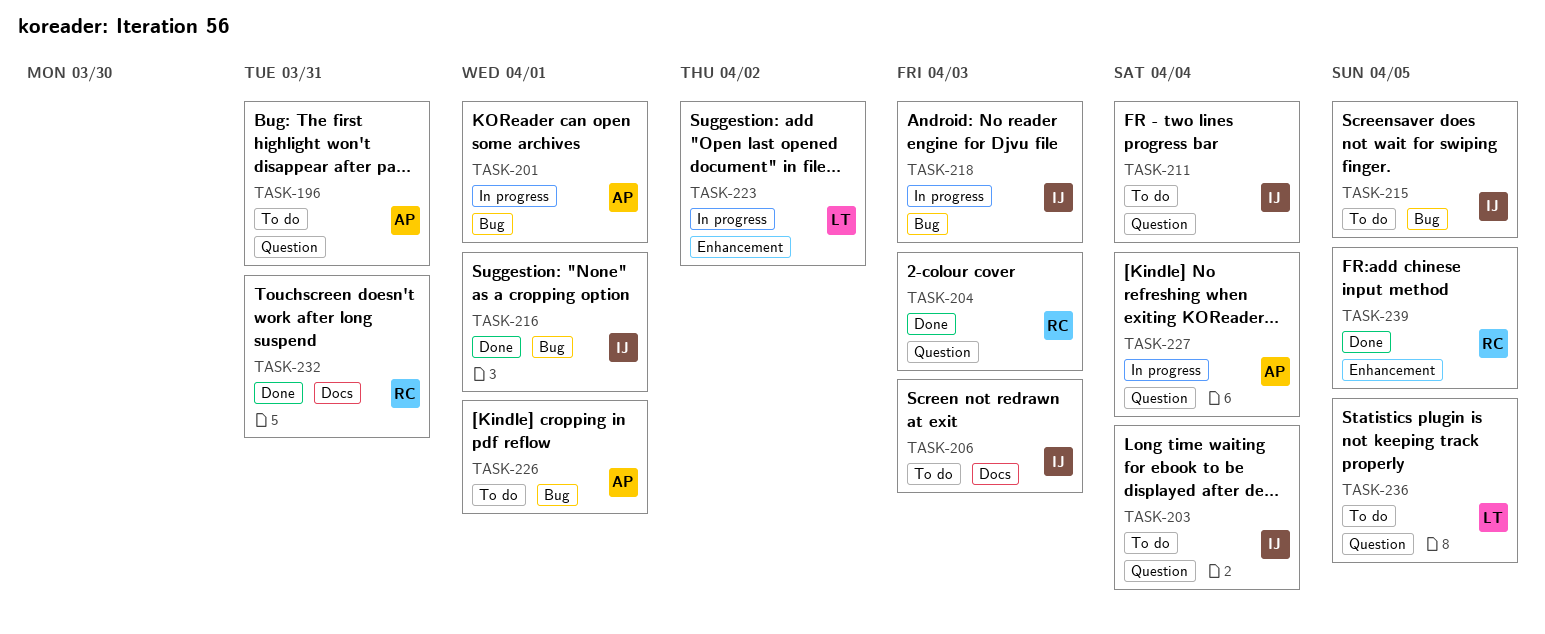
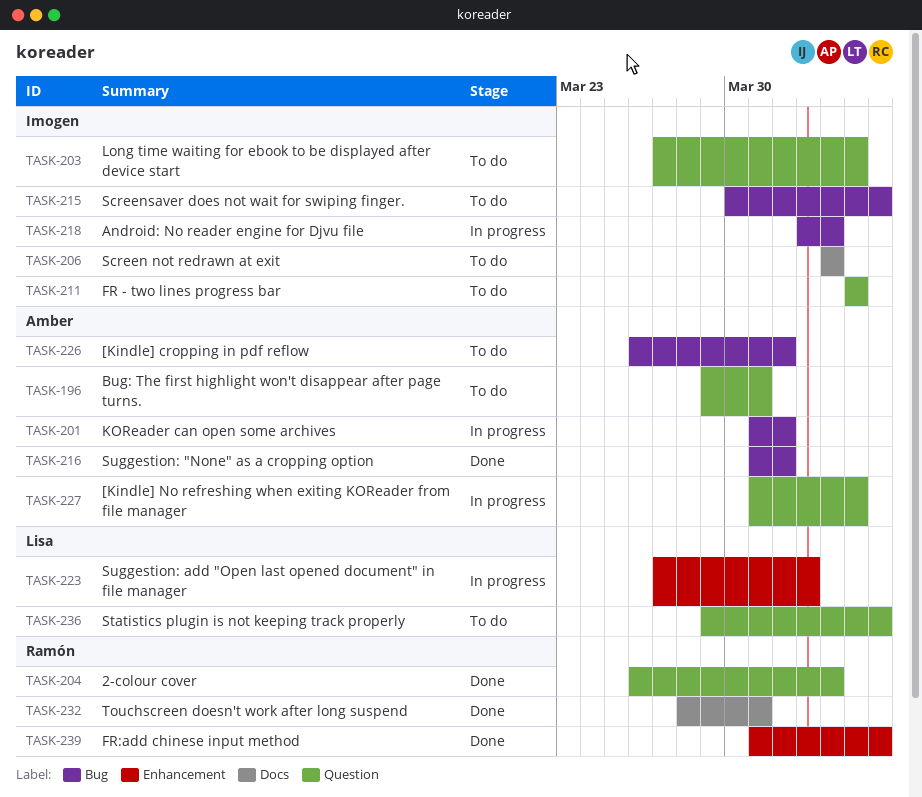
TASK-216, owner: Imogen -> Amber

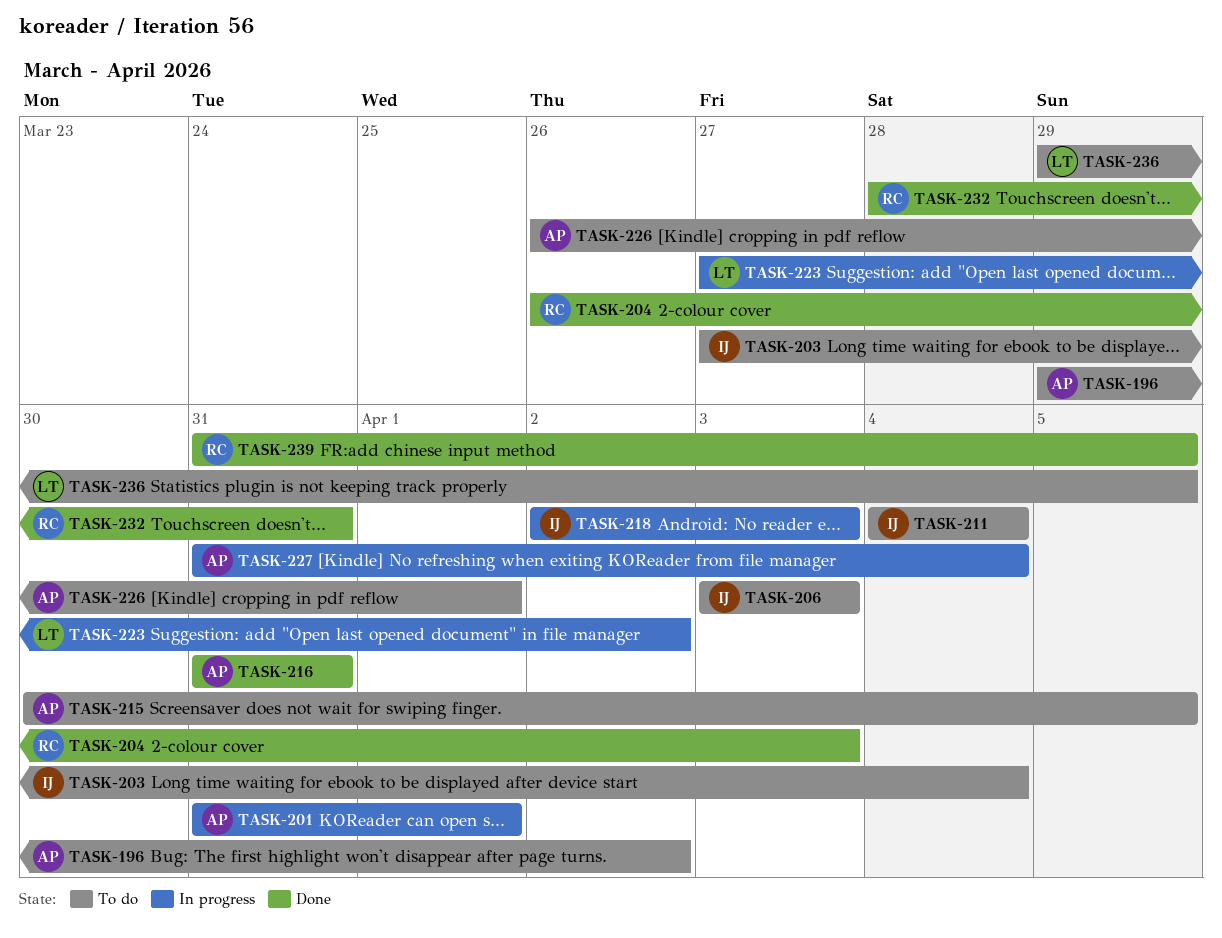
TASK-196, due: Mar 31 -> Apr 2
TASK-215, owner: Imogen -> Amber
TASK-216, due: Apr 1 -> Mar 31

